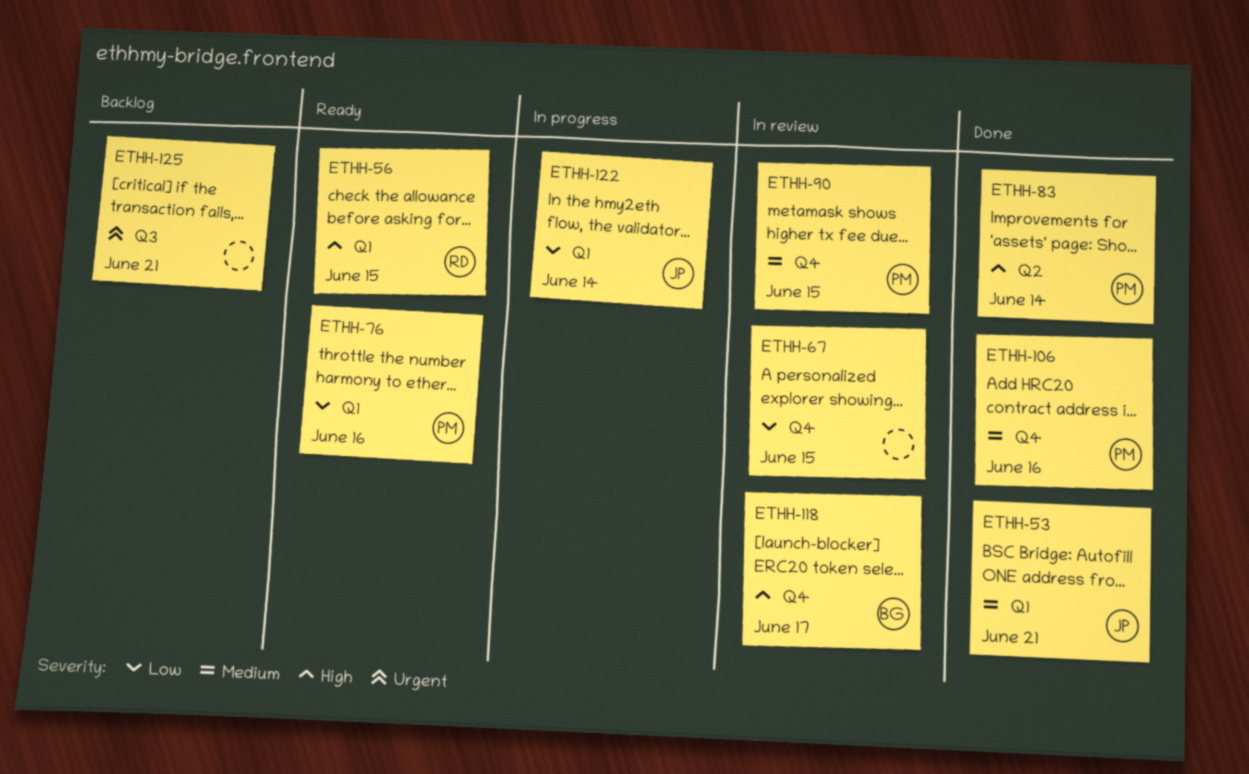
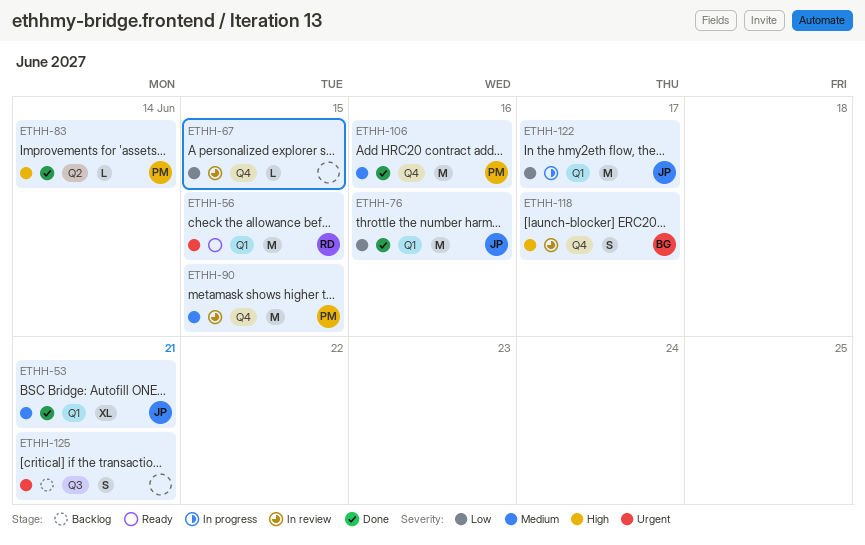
ETHH-56, priority: High -> Urgent
ETHH-76, status: Ready -> Done
ETHH-76, owner: PM -> JP
ETHH-122, due: Jun 14 -> Jun 17

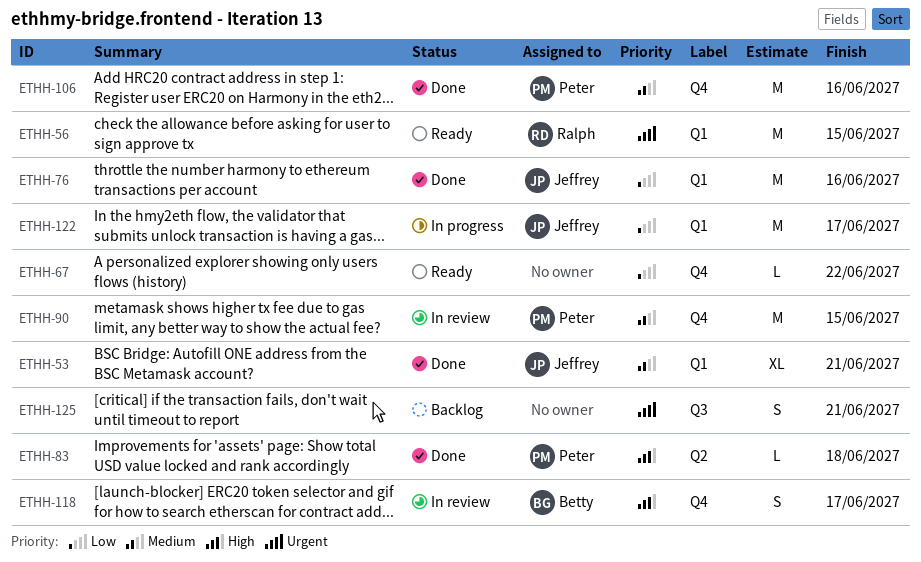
ETHH-67, status: In review -> Ready
ETHH-67, due: Jun 15 -> Jun 22
ETHH-83, due: Jun 14 -> Jun 18

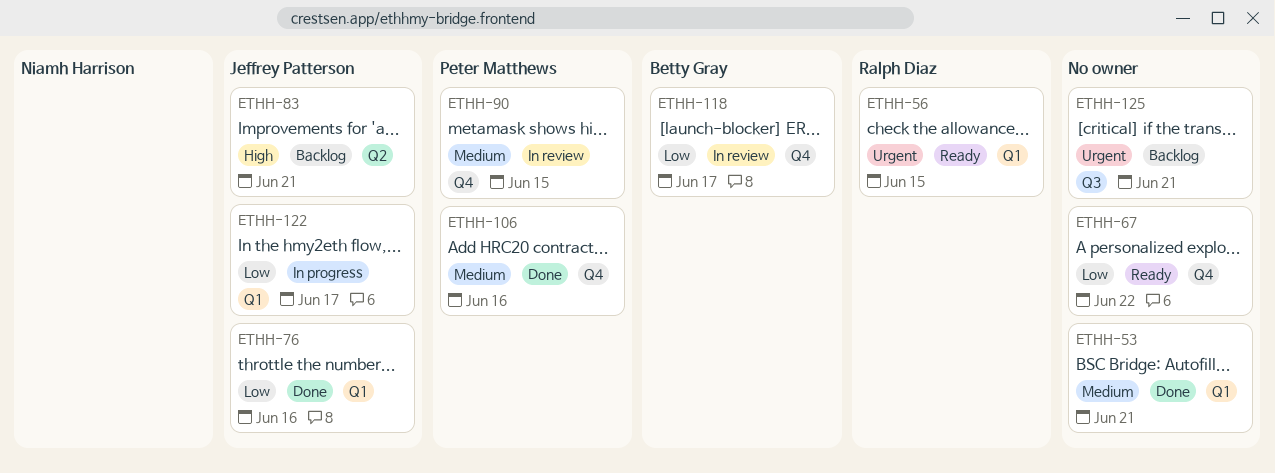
ETHH-53, owner: Jeffrey Patterson -> none
ETHH-83, status: Done -> Backlog
ETHH-83, owner: Peter Matthews -> Jeffrey Patterson
ETHH-83, due: Jun 18 -> Jun 21
ETHH-118, priority: High -> Low

